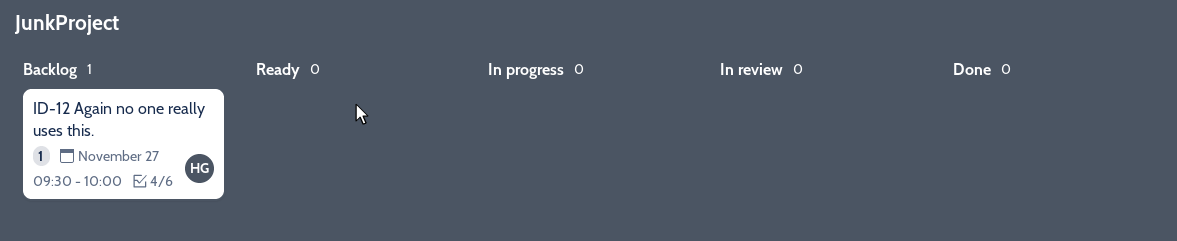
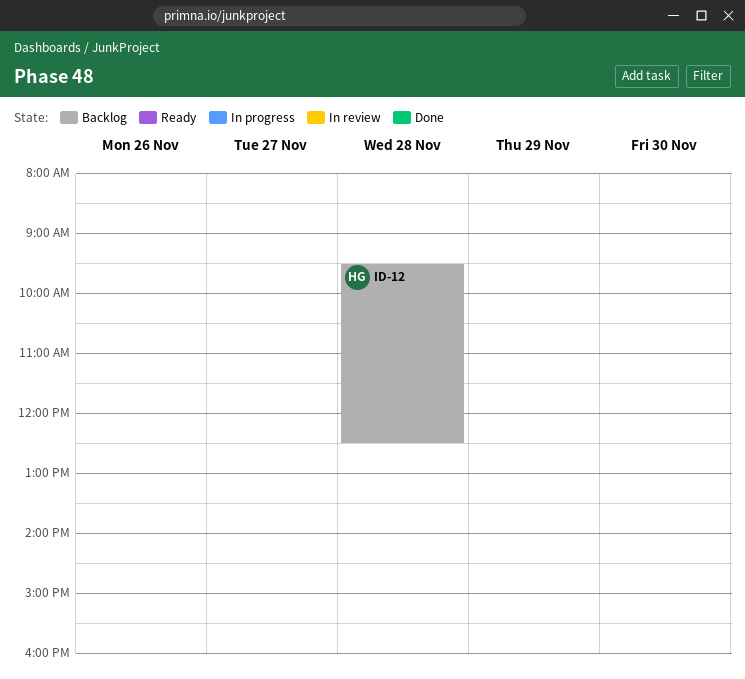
ID-12, day: Nov 27 -> Nov 28
ID-12, ends: 10:00 -> 12:30

